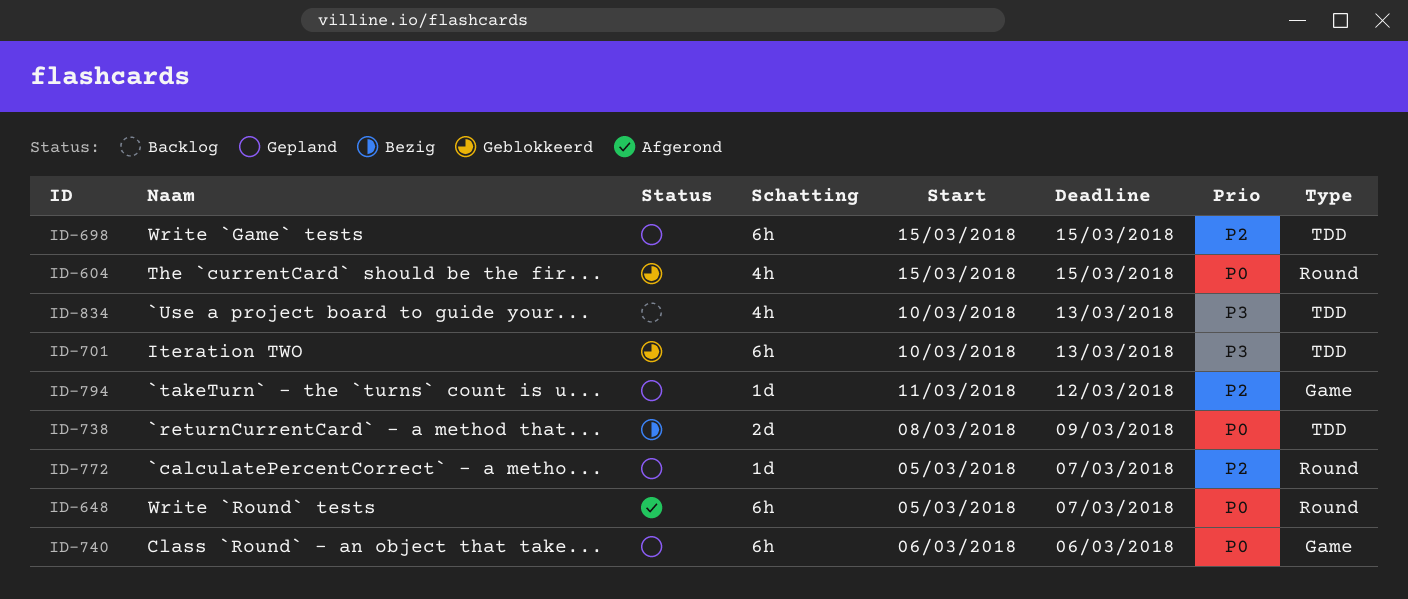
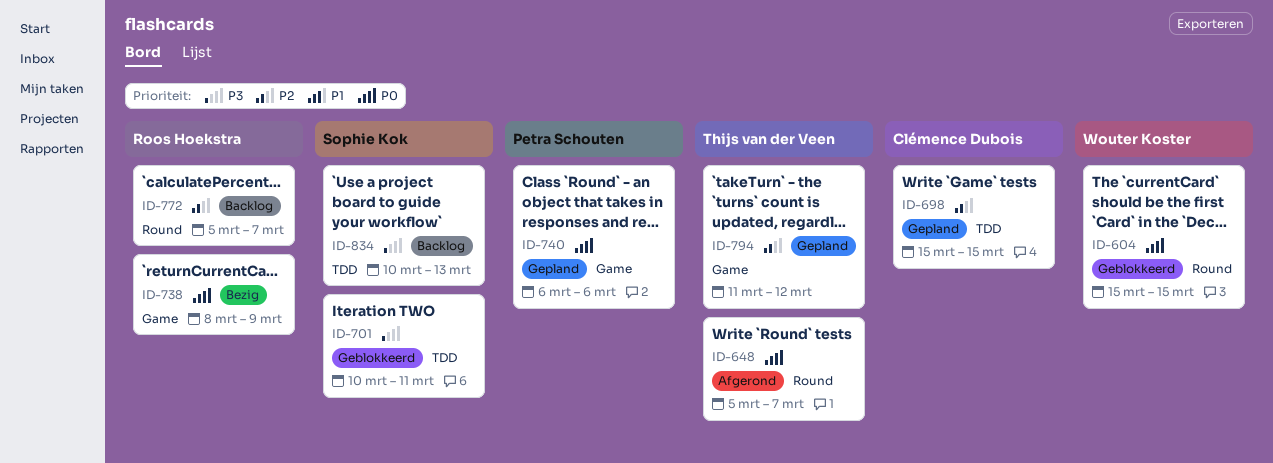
ID-701, due: Mar 13 -> Mar 11
ID-738, label: TDD -> Game
ID-772, status: Gepland -> Backlog

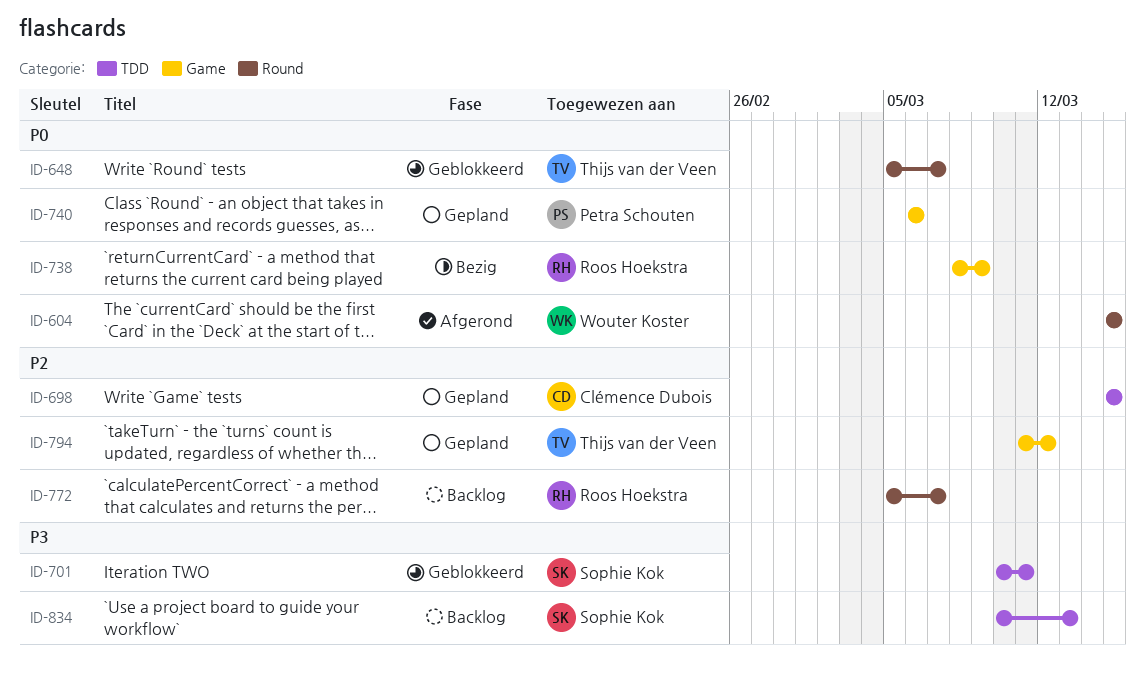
ID-604, status: Geblokkeerd -> Afgerond
ID-648, status: Afgerond -> Geblokkeerd

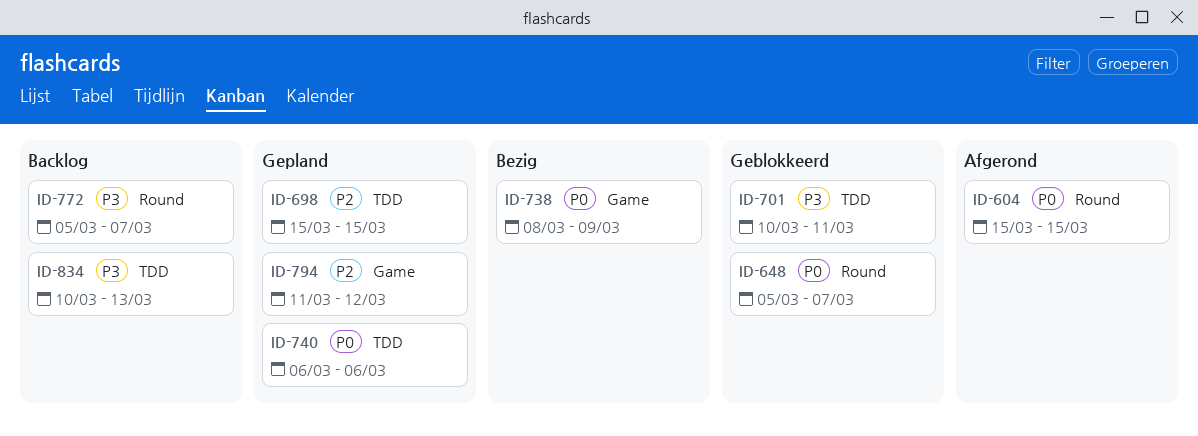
ID-740, label: Game -> TDD
ID-772, priority: P2 -> P3

